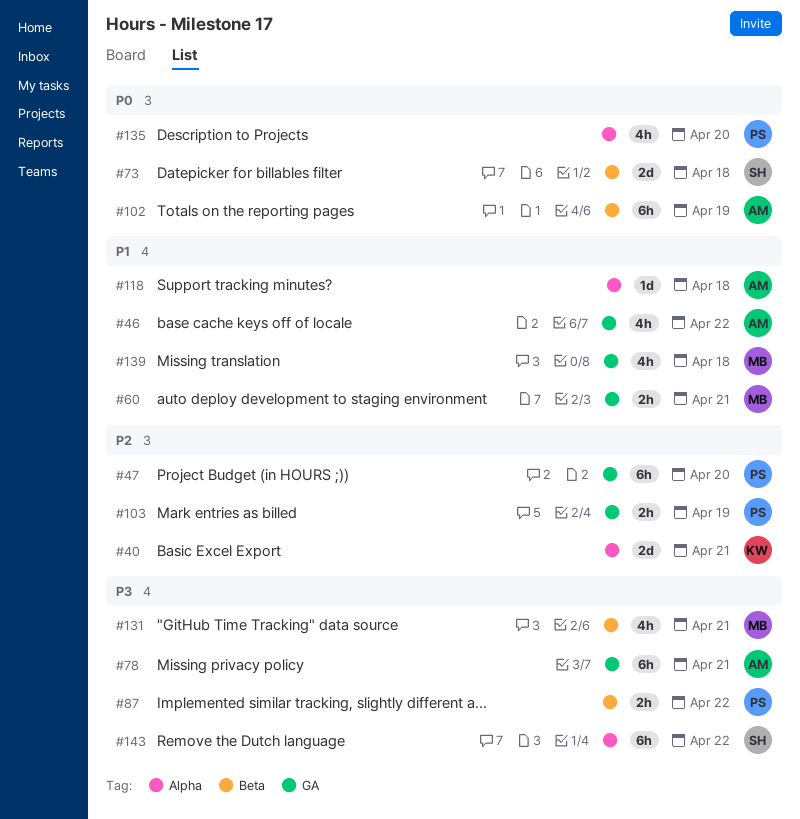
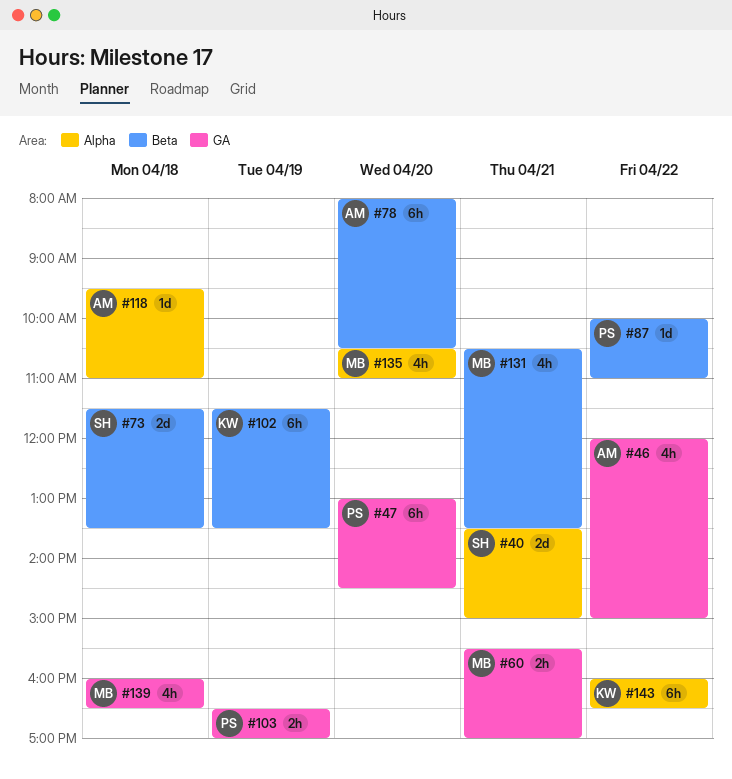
#40, owner: KW -> SH
#78, label: GA -> Beta
#78, day: Apr 21 -> Apr 20
#87, estimate: 2h -> 1d
#102, owner: AM -> KW
#135, owner: PS -> MB
#143, owner: SH -> KW

